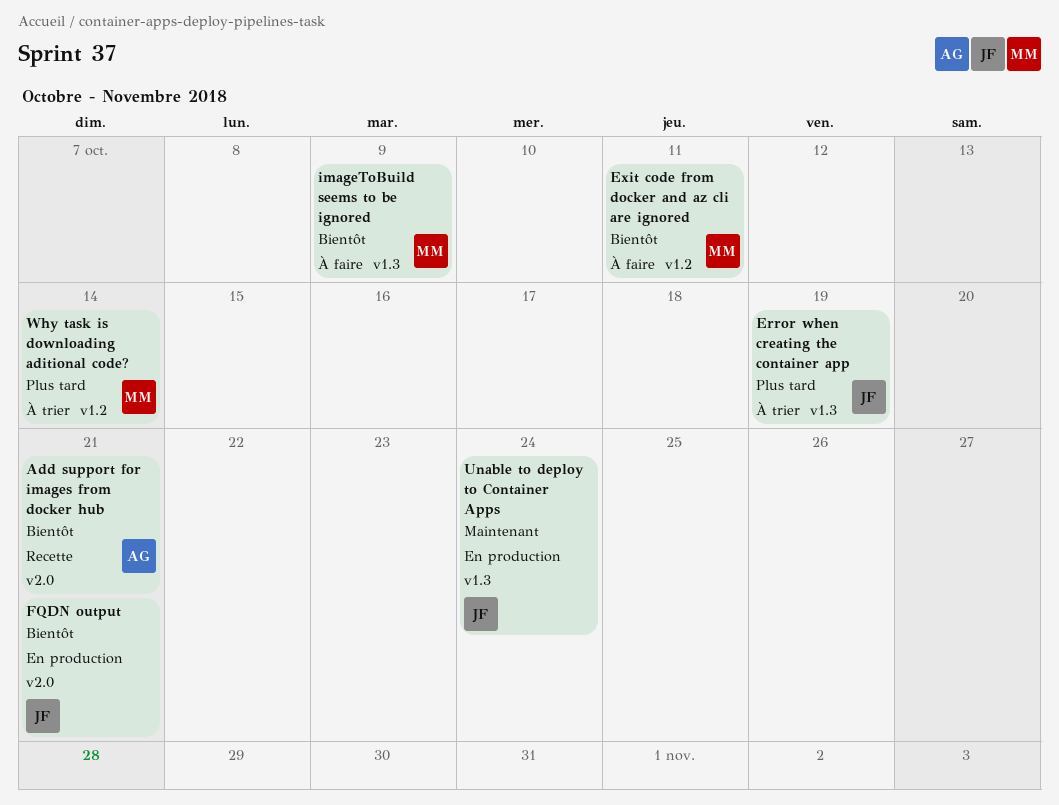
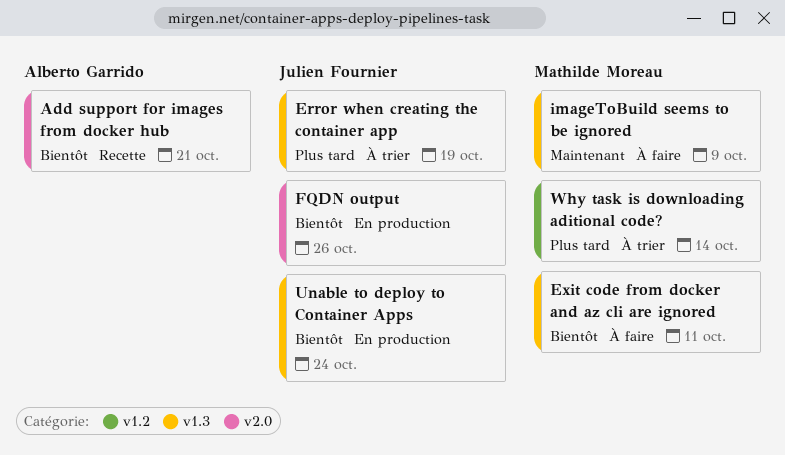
Exit code from docker and az cli are ignored, label: v1.2 -> v1.3
FQDN output, due: Oct 21 -> Oct 26
imageToBuild seems to be ignored, priority: Bientôt -> Maintenant
Unable to deploy to Container Apps, priority: Maintenant -> Bientôt

